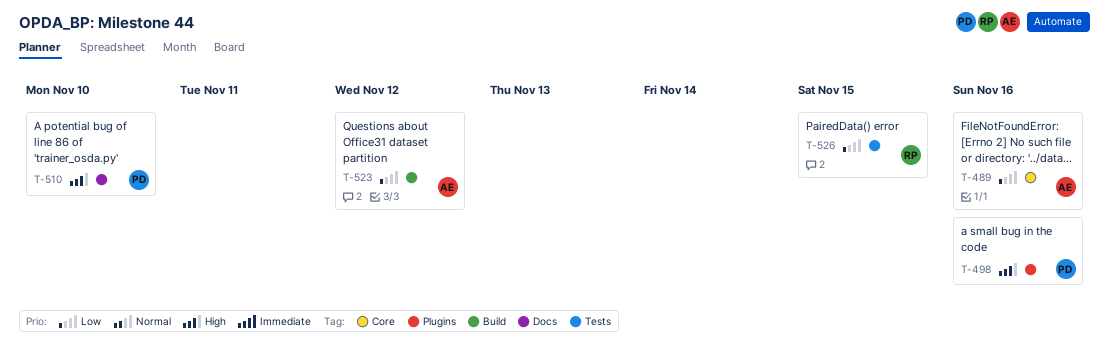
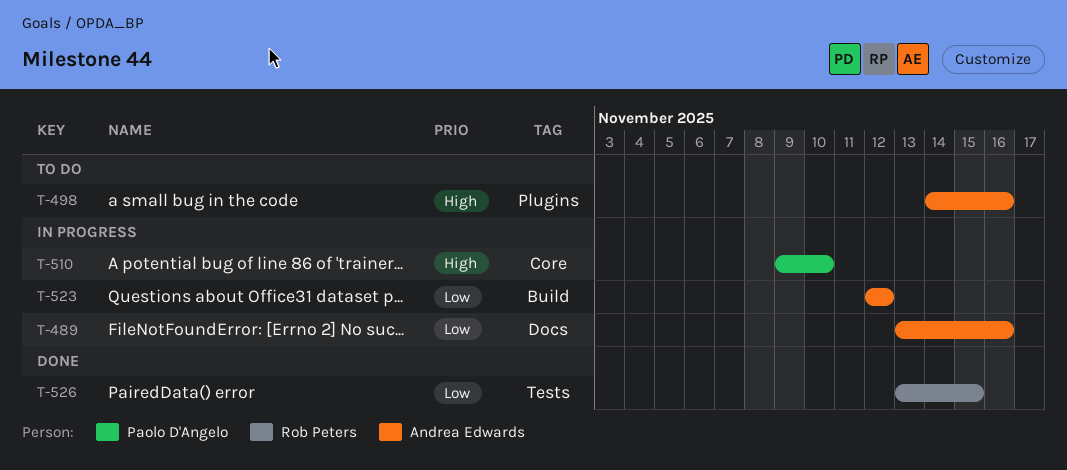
T-489, label: Core -> Docs
T-498, owner: Paolo D'Angelo -> Andrea Edwards
T-510, label: Docs -> Core

